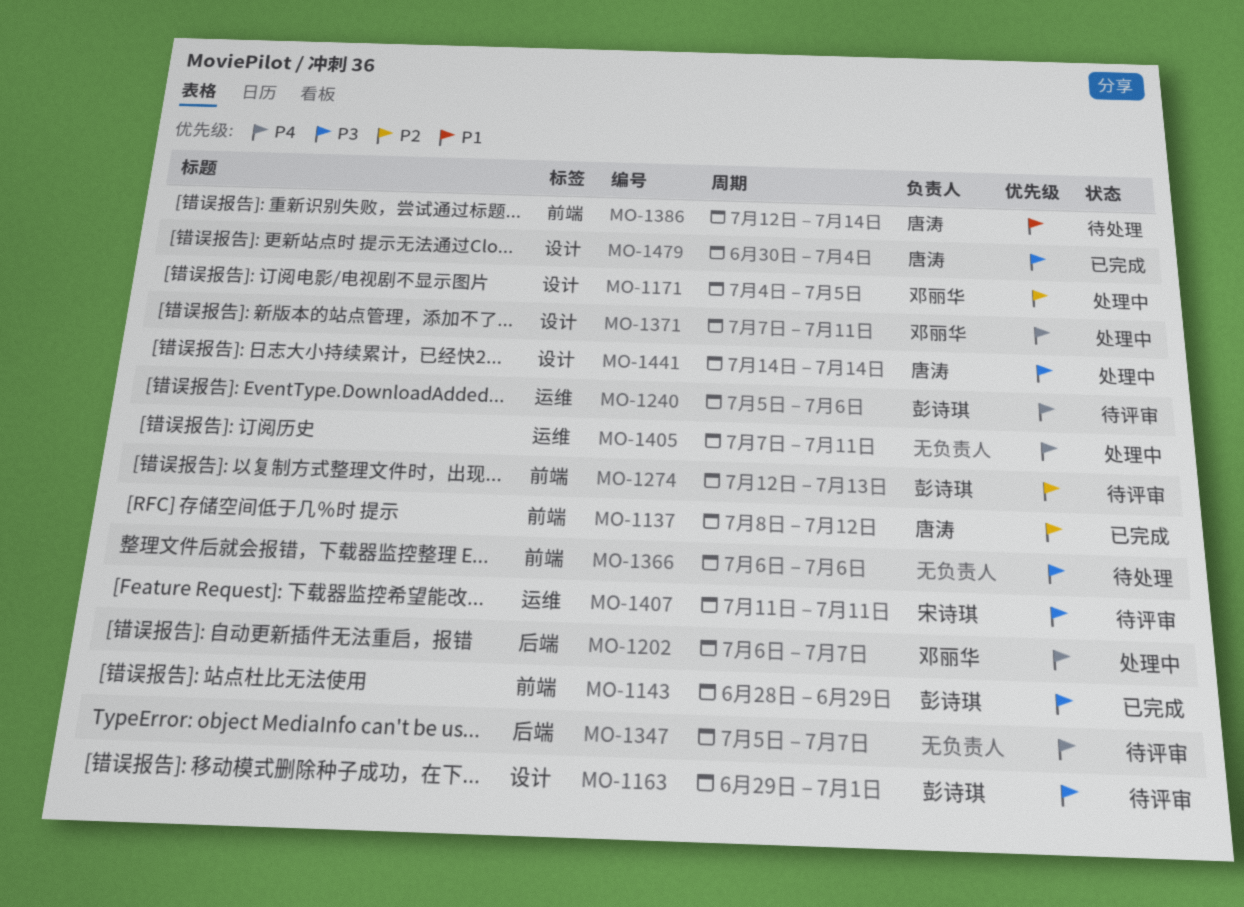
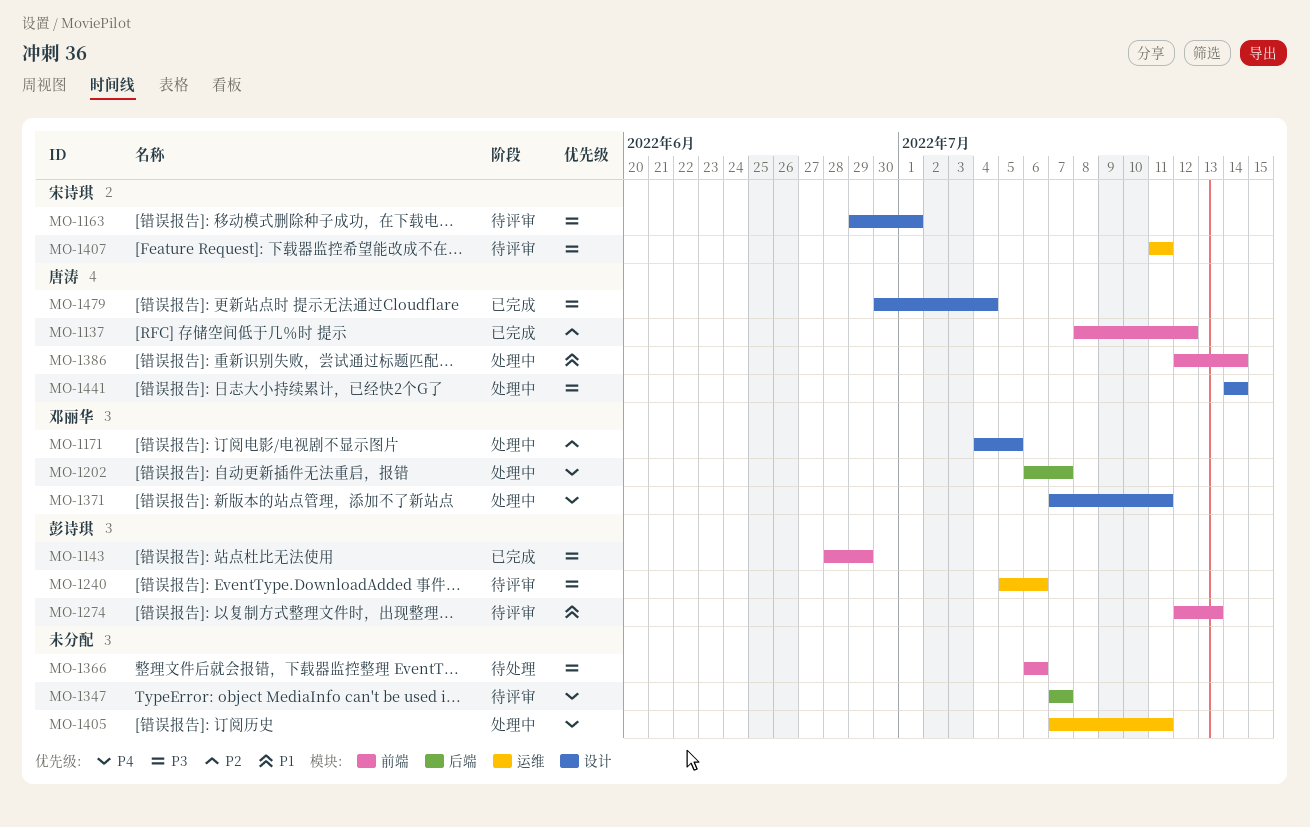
MO-1163, owner: 彭诗琪 -> 宋诗琪
MO-1240, priority: P4 -> P3
MO-1274, priority: P2 -> P1
MO-1347, start: Jul 5 -> Jul 7
MO-1386, status: 待处理 -> 处理中

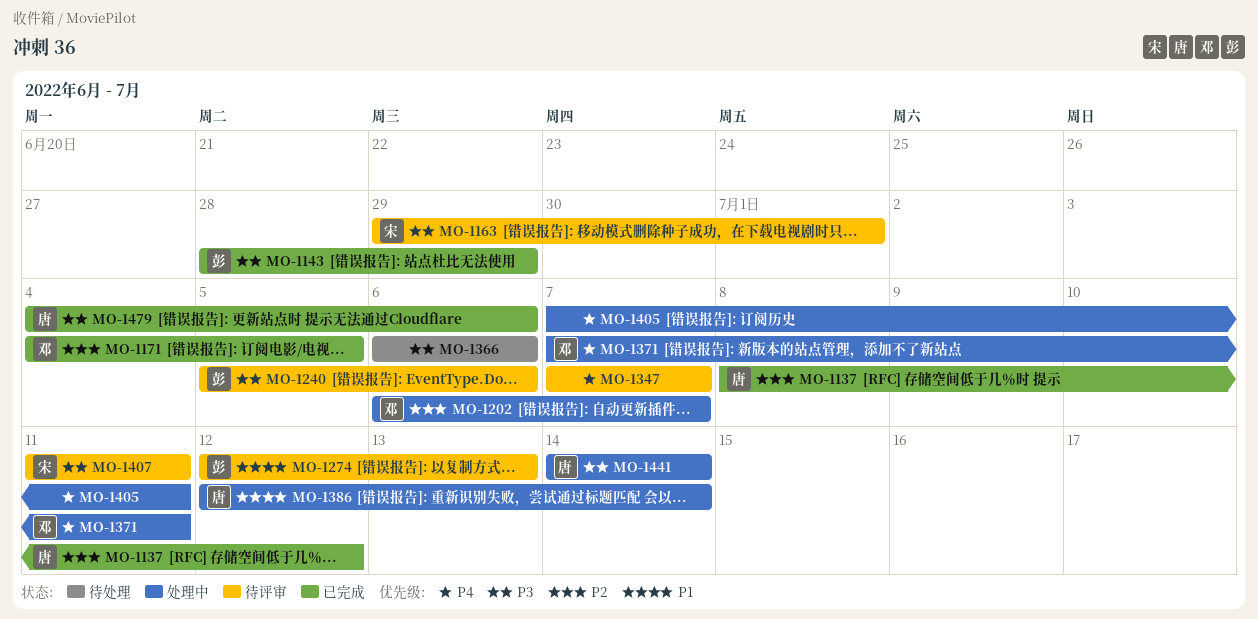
MO-1171, status: 处理中 -> 已完成
MO-1202, priority: P4 -> P2
MO-1479, start: Jun 30 -> Jul 4
MO-1479, due: Jul 4 -> Jul 6

